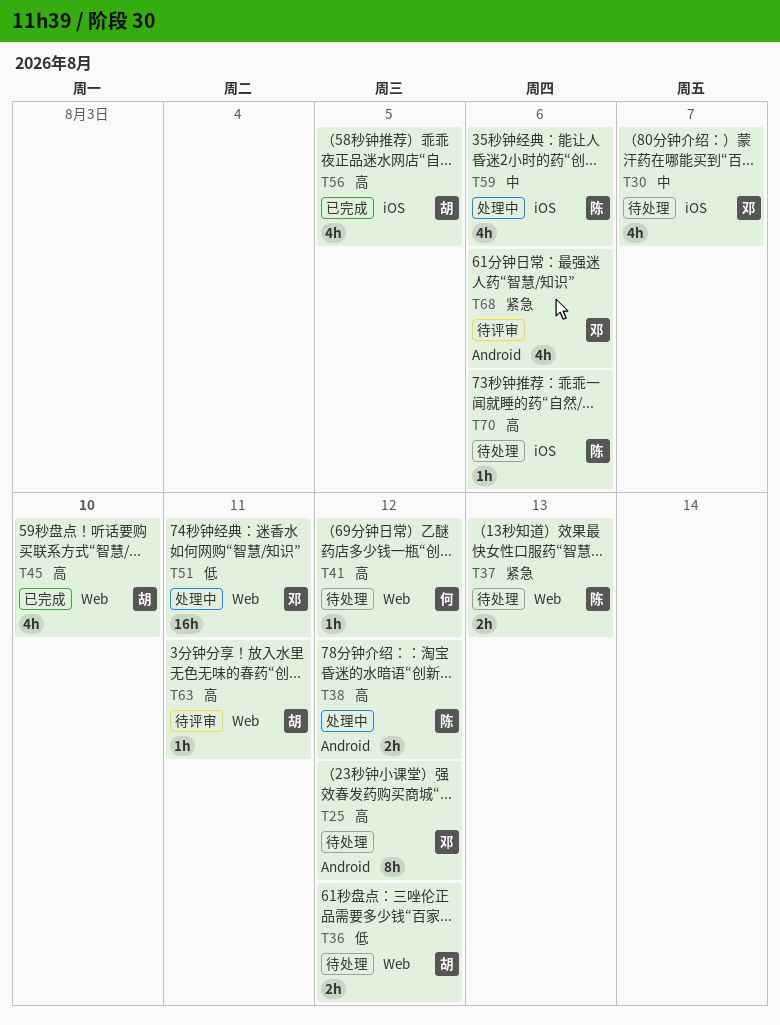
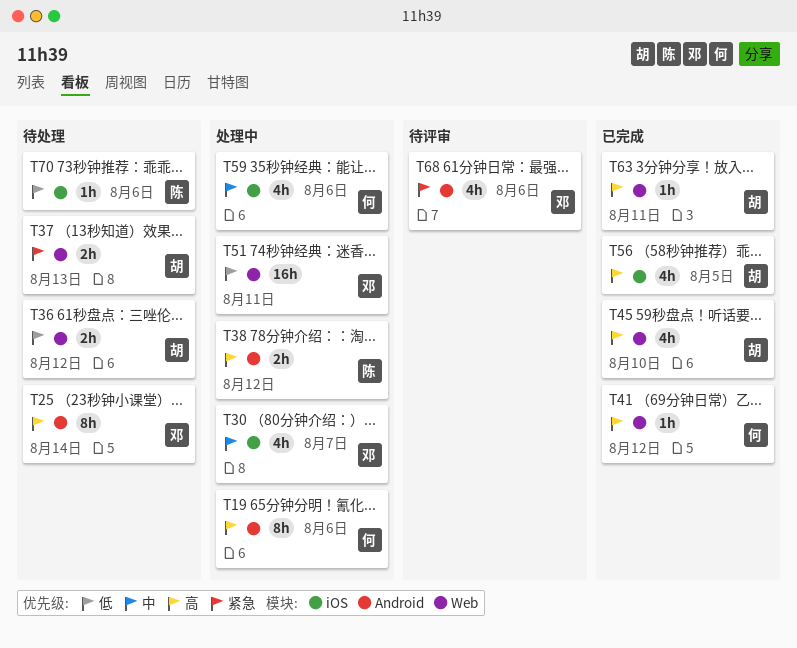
T19: none -> present
T25, due: Aug 12 -> Aug 14
T30, status: 待处理 -> 处理中
T37, owner: 陈 -> 胡
T41, status: 待处理 -> 已完成
T59, owner: 陈 -> 何
T63, status: 待评审 -> 已完成
T70, priority: 高 -> 低

